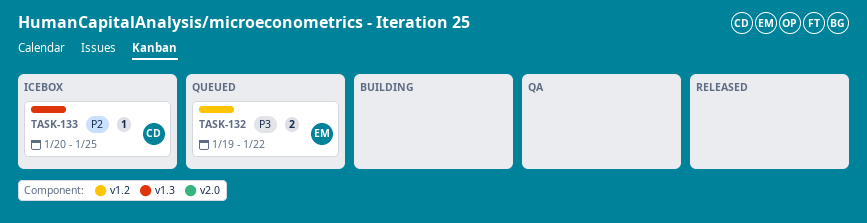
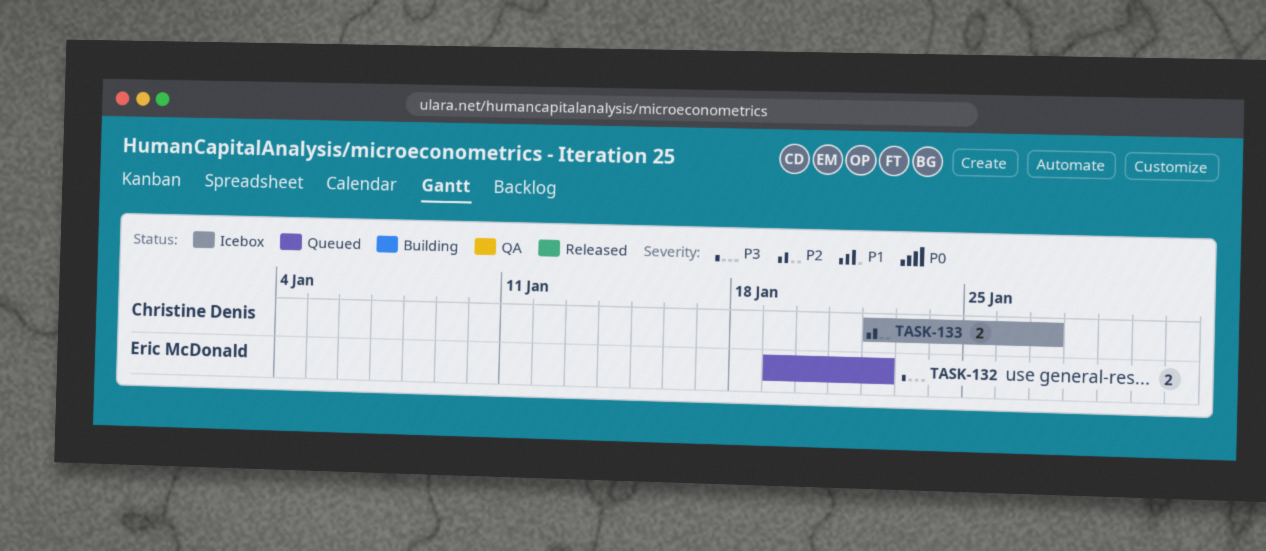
TASK-133, estimate: 1 -> 2
TASK-133, start: Jan 20 -> Jan 22
TASK-133, due: Jan 25 -> Jan 27

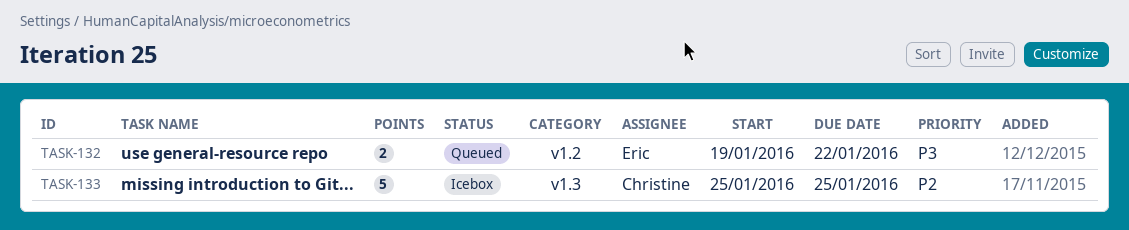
TASK-133, estimate: 2 -> 5
TASK-133, start: Jan 22 -> Jan 25
TASK-133, due: Jan 27 -> Jan 25

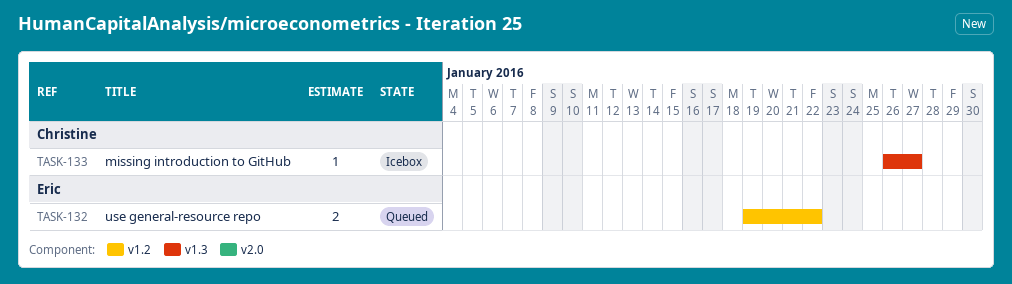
TASK-133, estimate: 5 -> 1
TASK-133, start: Jan 25 -> Jan 26
TASK-133, due: Jan 25 -> Jan 27

